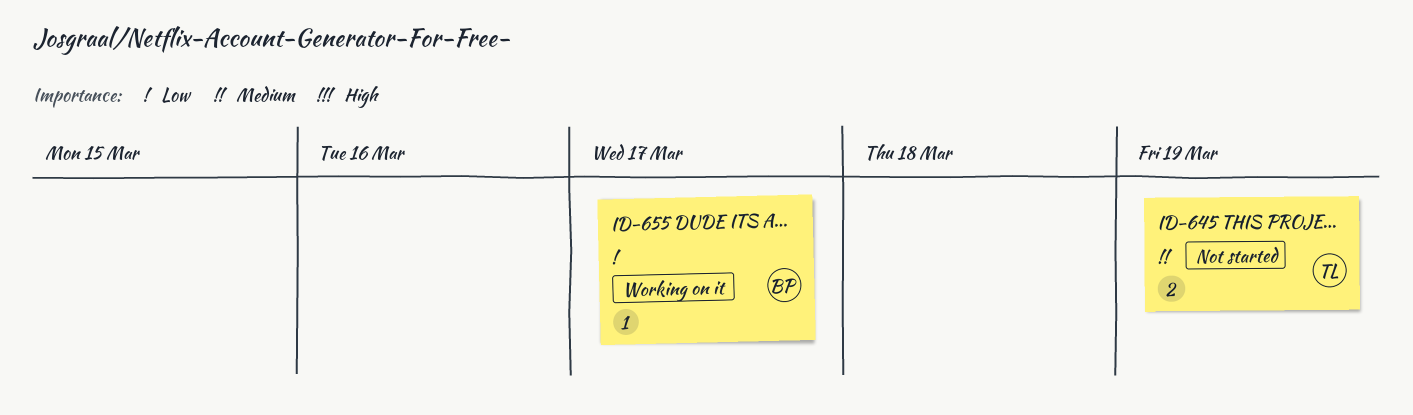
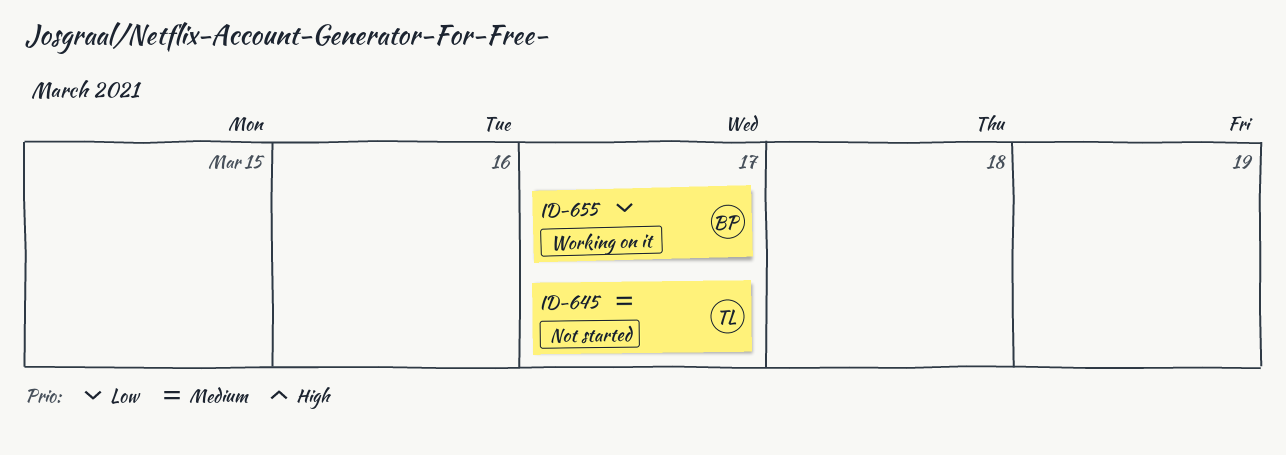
ID-645, due: Mar 19 -> Mar 17

